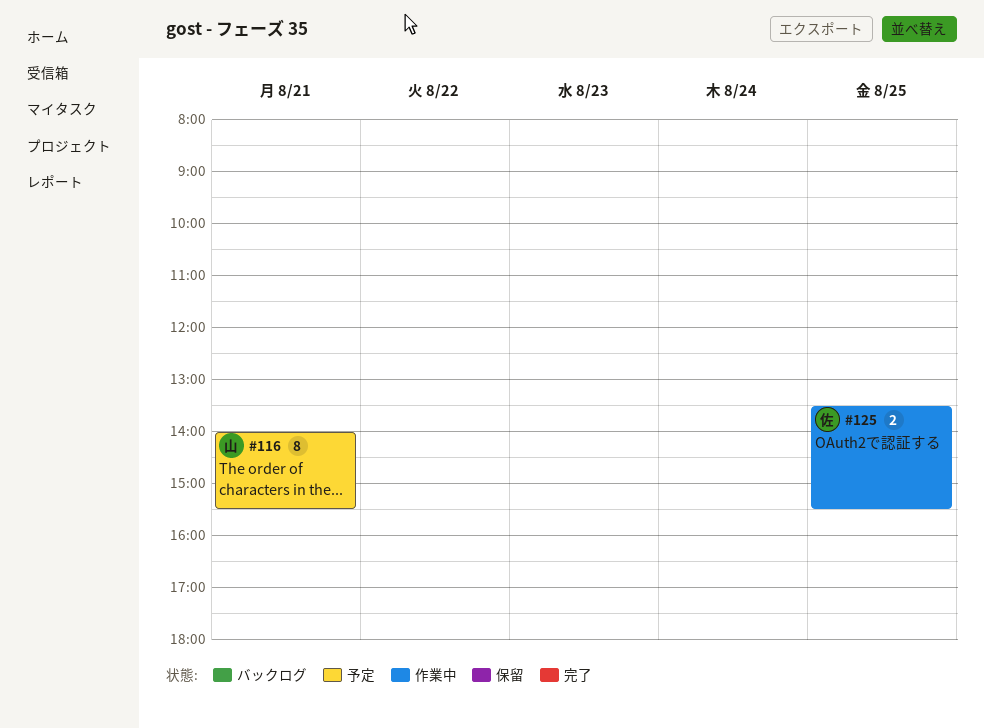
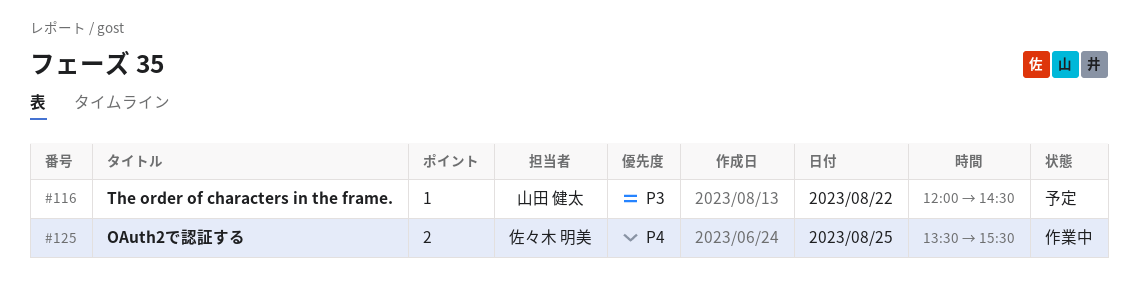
#116, estimate: 8 -> 1
#116, day: Aug 21 -> Aug 22
#116, begins: 14:00 -> 12:00
#116, ends: 15:30 -> 14:30

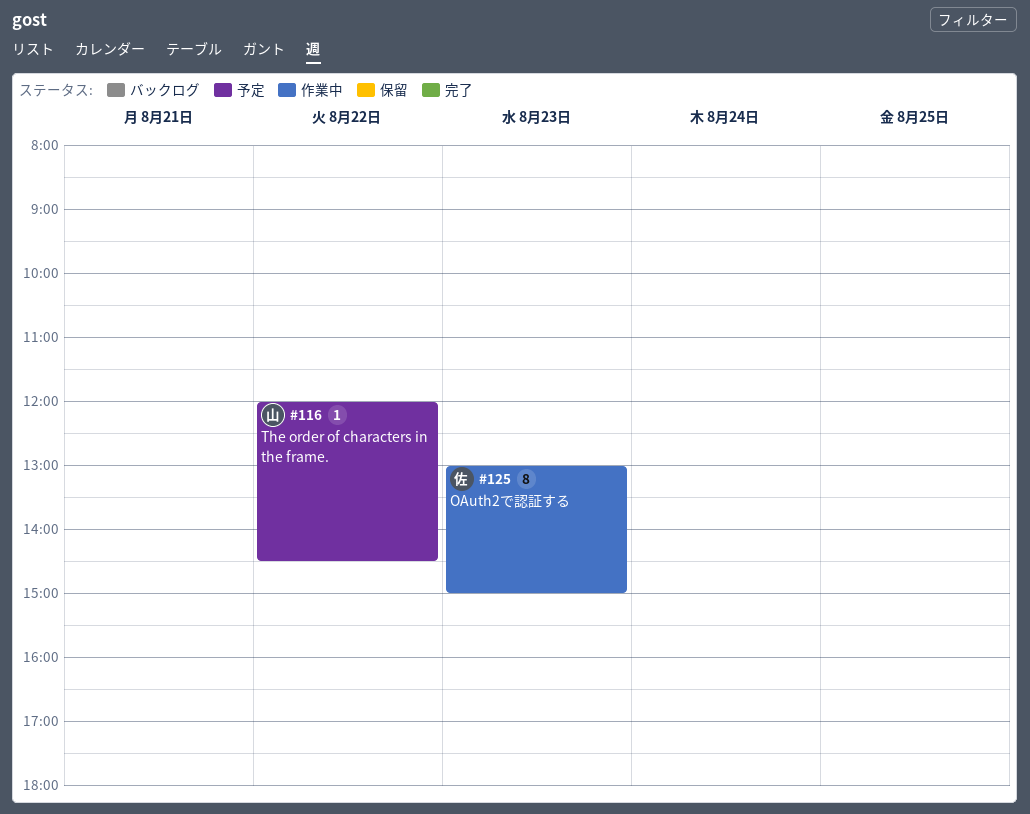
#125, estimate: 2 -> 8
#125, day: Aug 25 -> Aug 23
#125, begins: 13:30 -> 13:00
#125, ends: 15:30 -> 15:00

